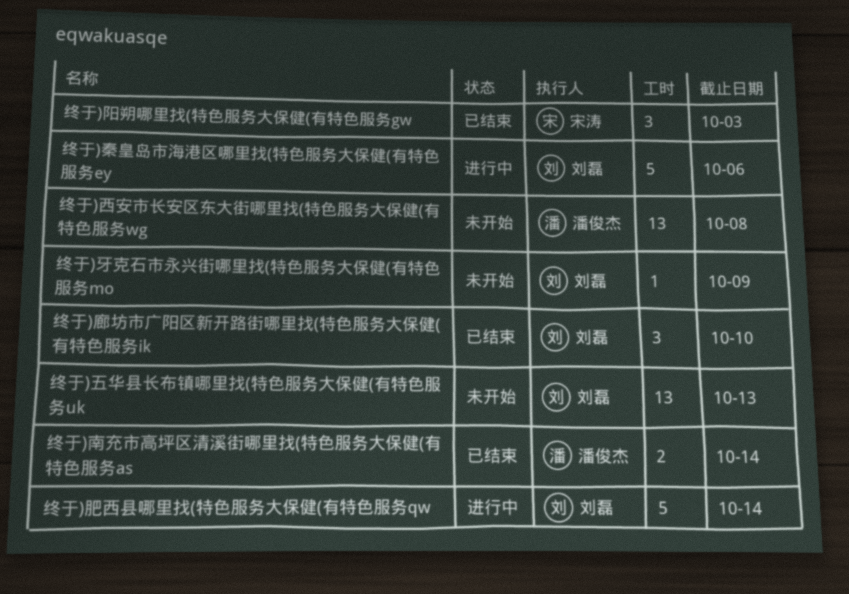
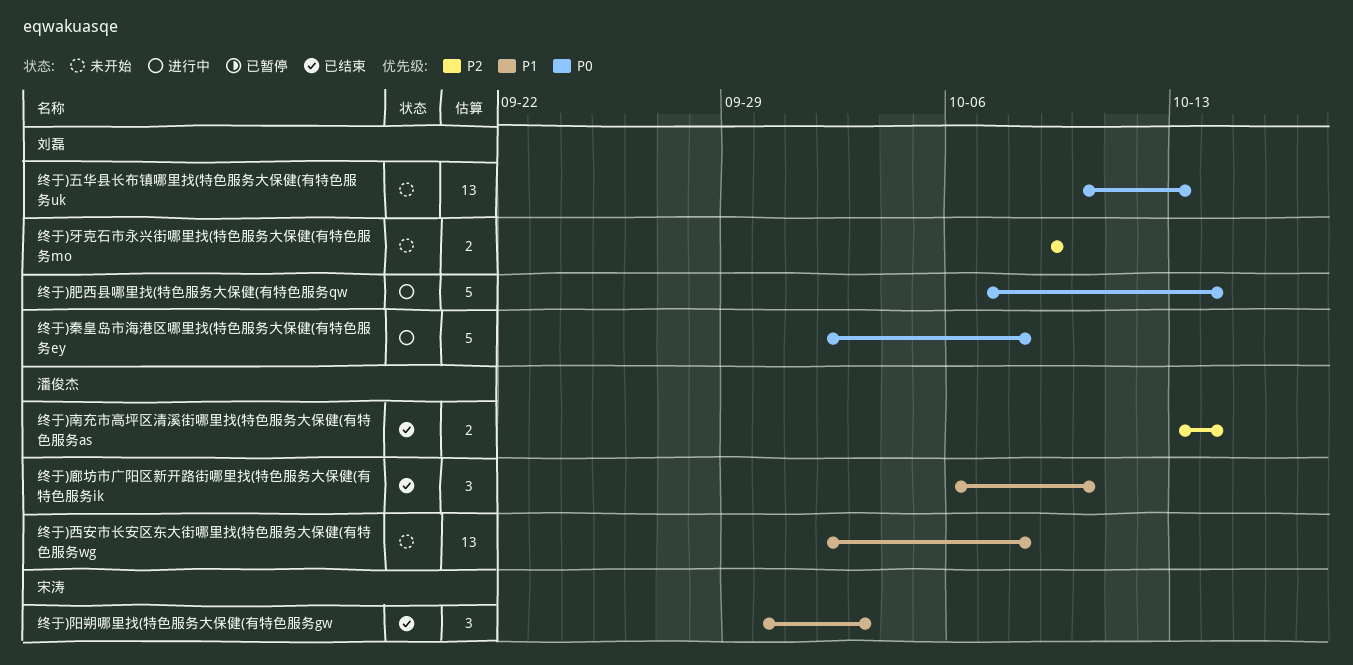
终于)廊坊市广阳区新开路街哪里找(特色服务大保健(有特色服务ik, owner: 刘磊 -> 潘俊杰
终于)牙克石市永兴街哪里找(特色服务大保健(有特色服务mo, estimate: 1 -> 2
终于)秦皇岛市海港区哪里找(特色服务大保健(有特色服务ey, due: Oct 6 -> Oct 8

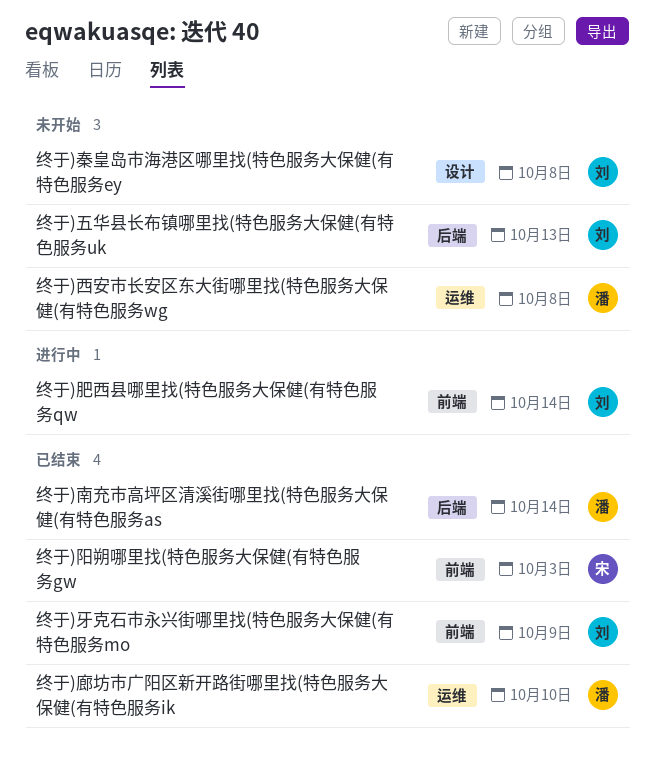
终于)牙克石市永兴街哪里找(特色服务大保健(有特色服务mo, status: 未开始 -> 已结束
终于)秦皇岛市海港区哪里找(特色服务大保健(有特色服务ey, status: 进行中 -> 未开始

